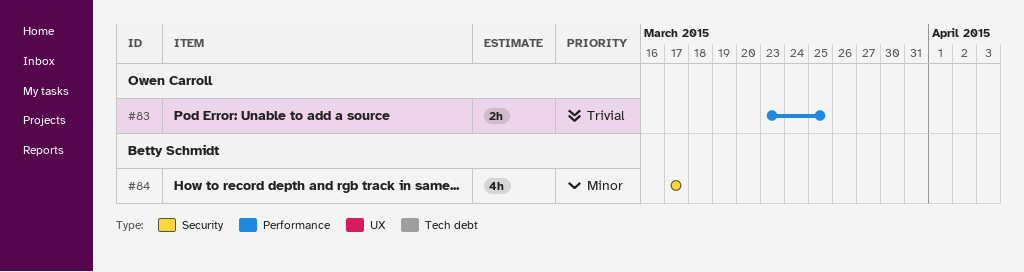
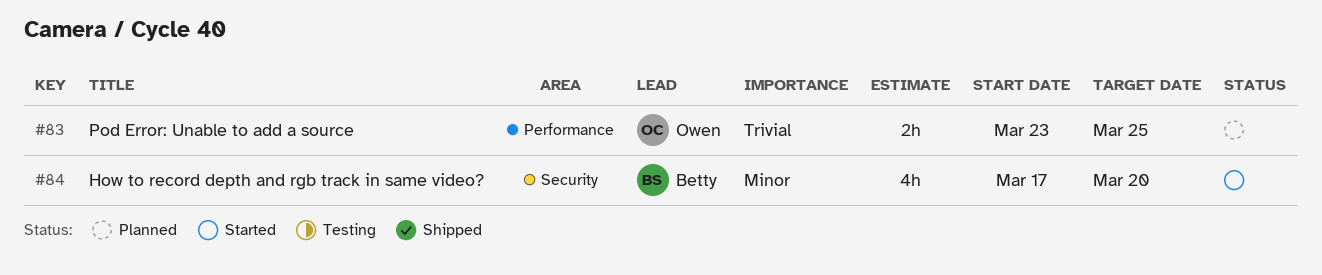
#84, due: Mar 17 -> Mar 20

